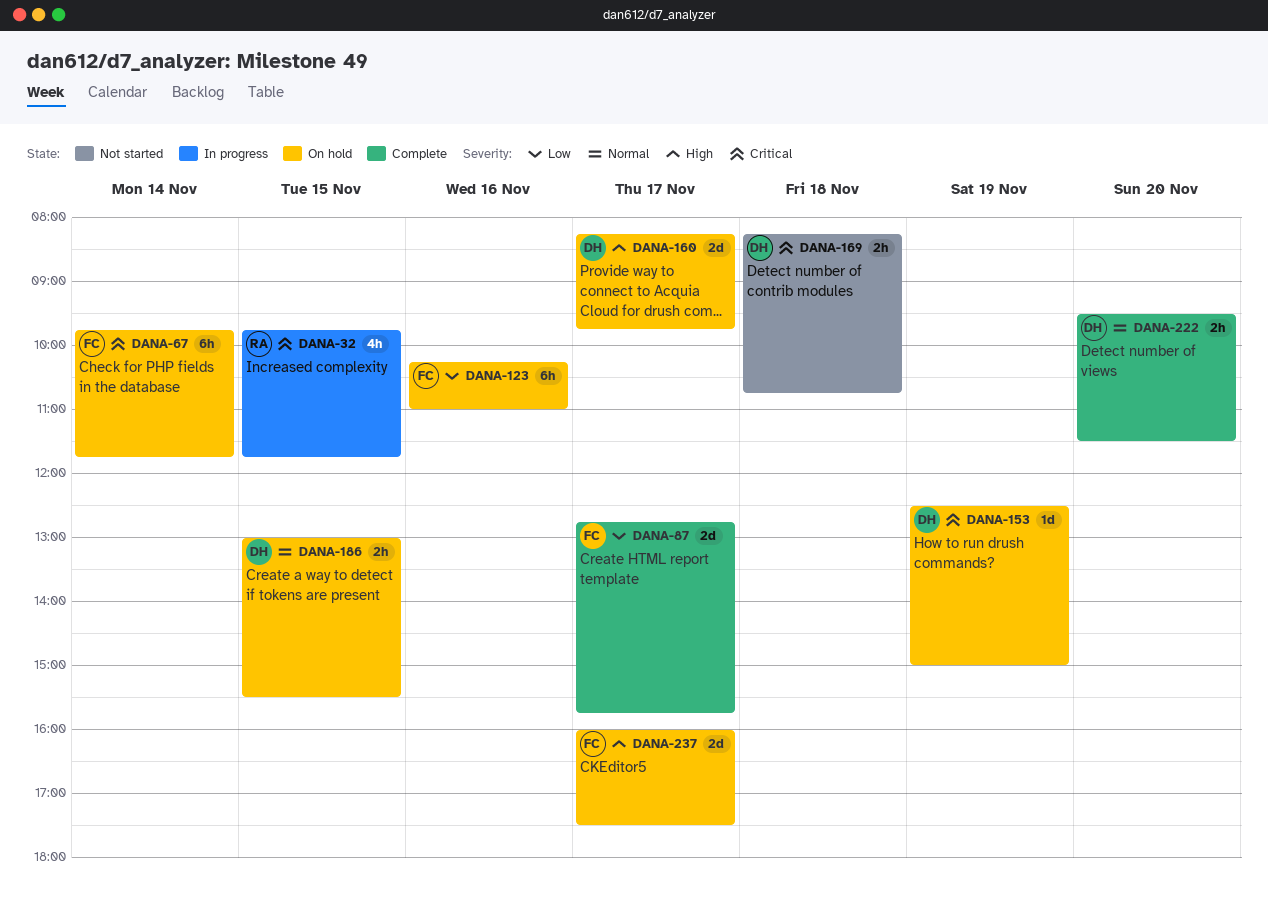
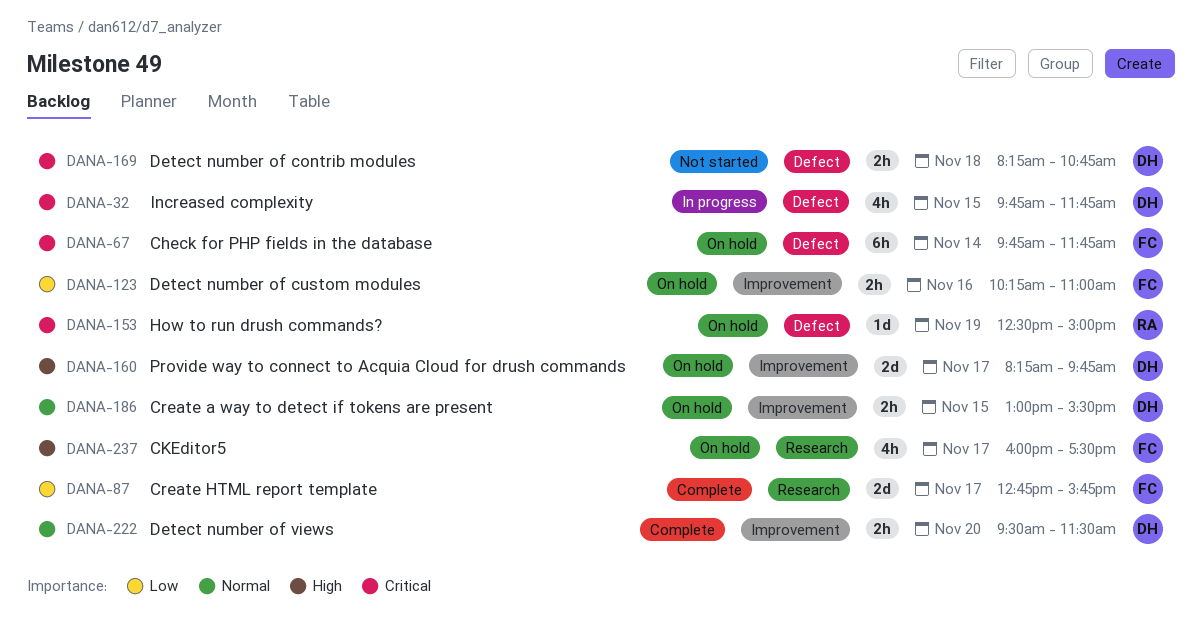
DANA-32, owner: RA -> DH
DANA-123, estimate: 6h -> 2h
DANA-153, owner: DH -> RA
DANA-237, estimate: 2d -> 4h

